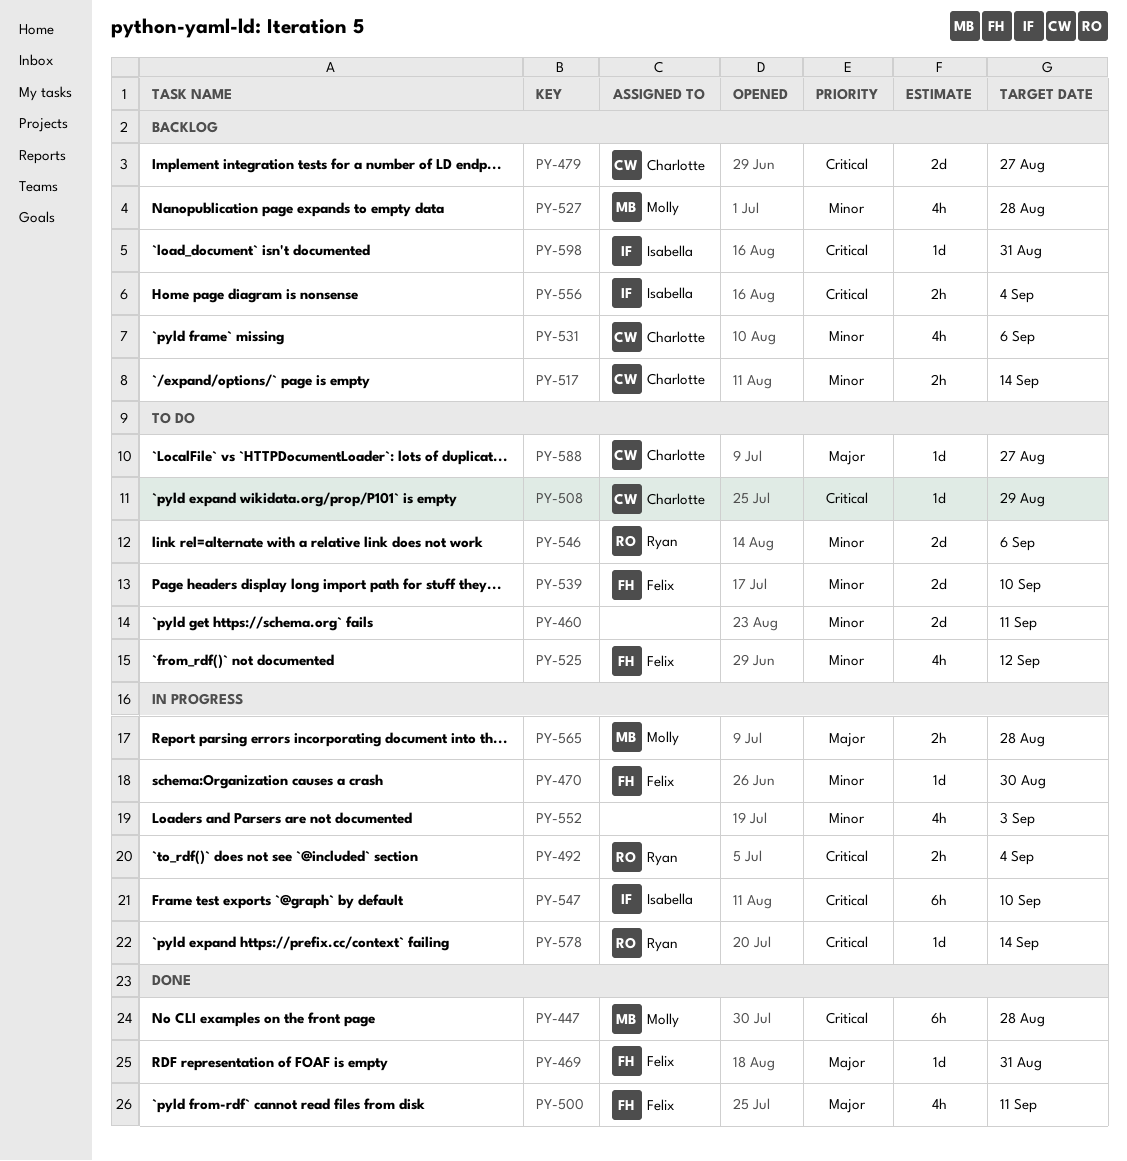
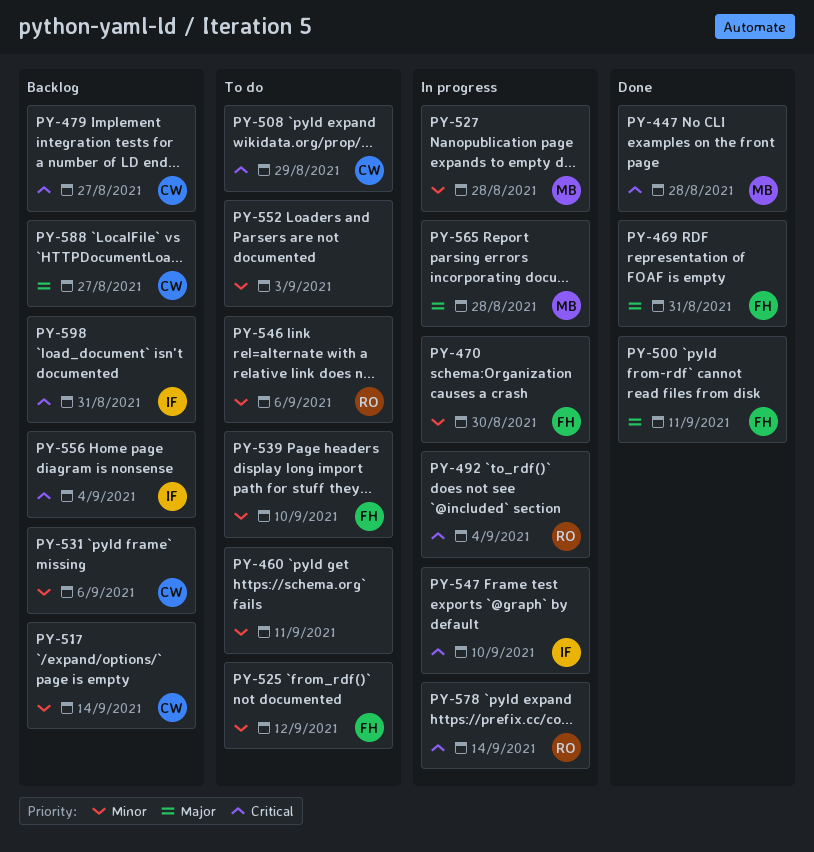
PY-527, status: Backlog -> In progress
PY-552, status: In progress -> To do
PY-588, status: To do -> Backlog

